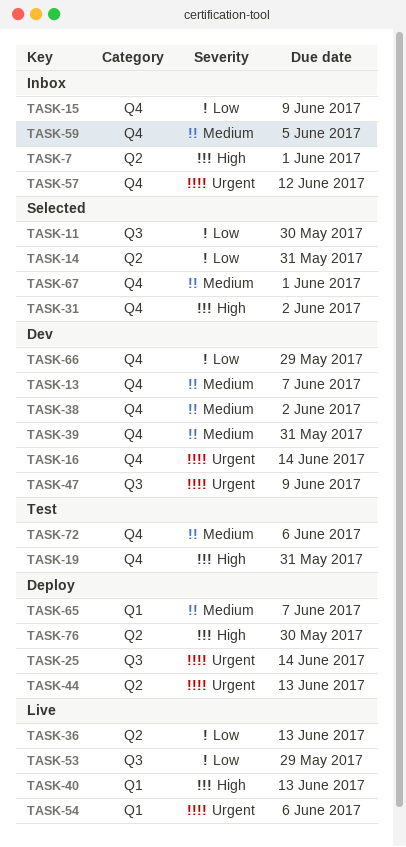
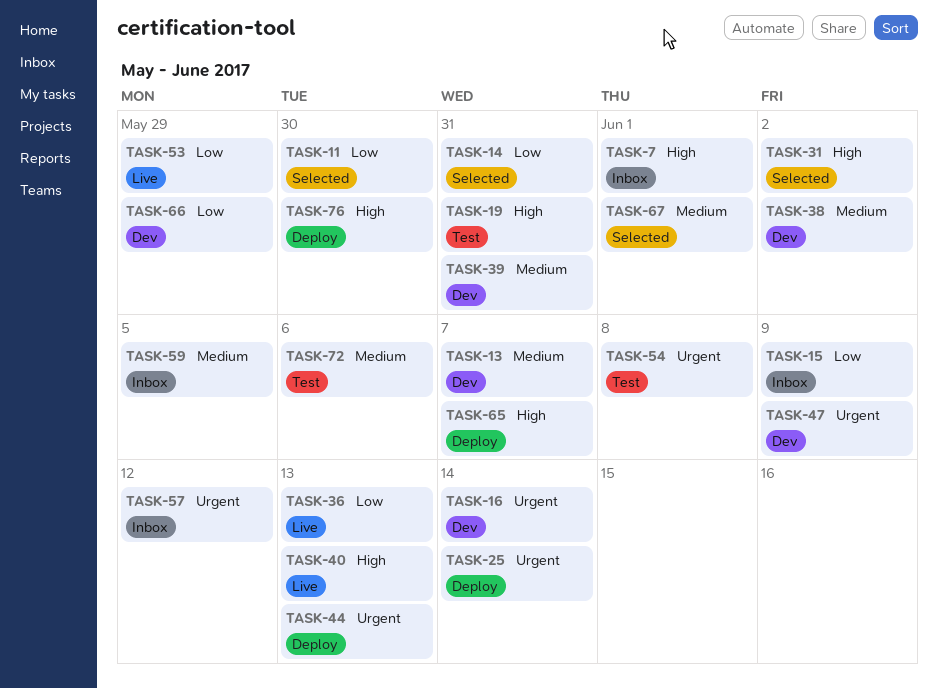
TASK-54, status: Live -> Test
TASK-54, due: Jun 6 -> Jun 8
TASK-65, priority: Medium -> High

